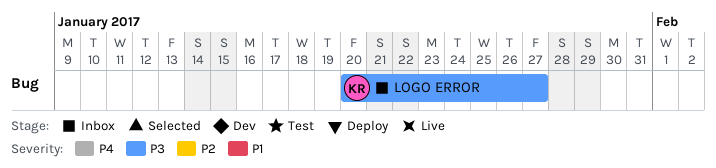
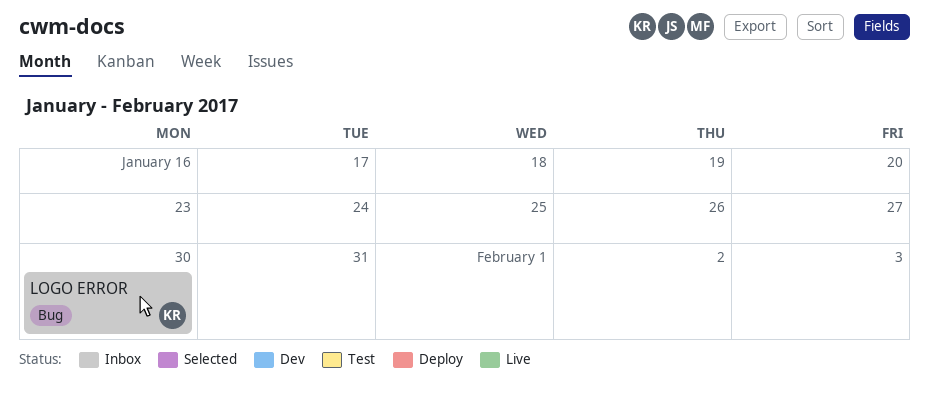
LOGO ERROR, due: Jan 27 -> Jan 30

